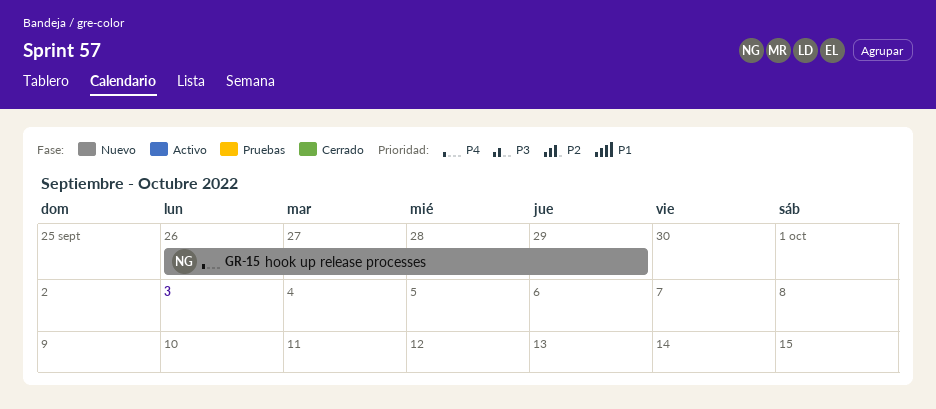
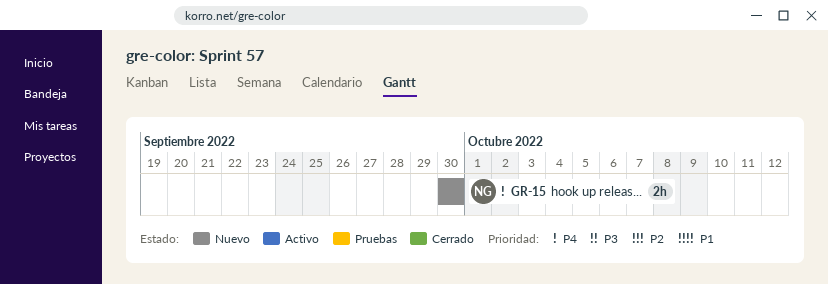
GR-15, start: Sep 26 -> Sep 30
GR-15, due: Sep 29 -> Sep 30

